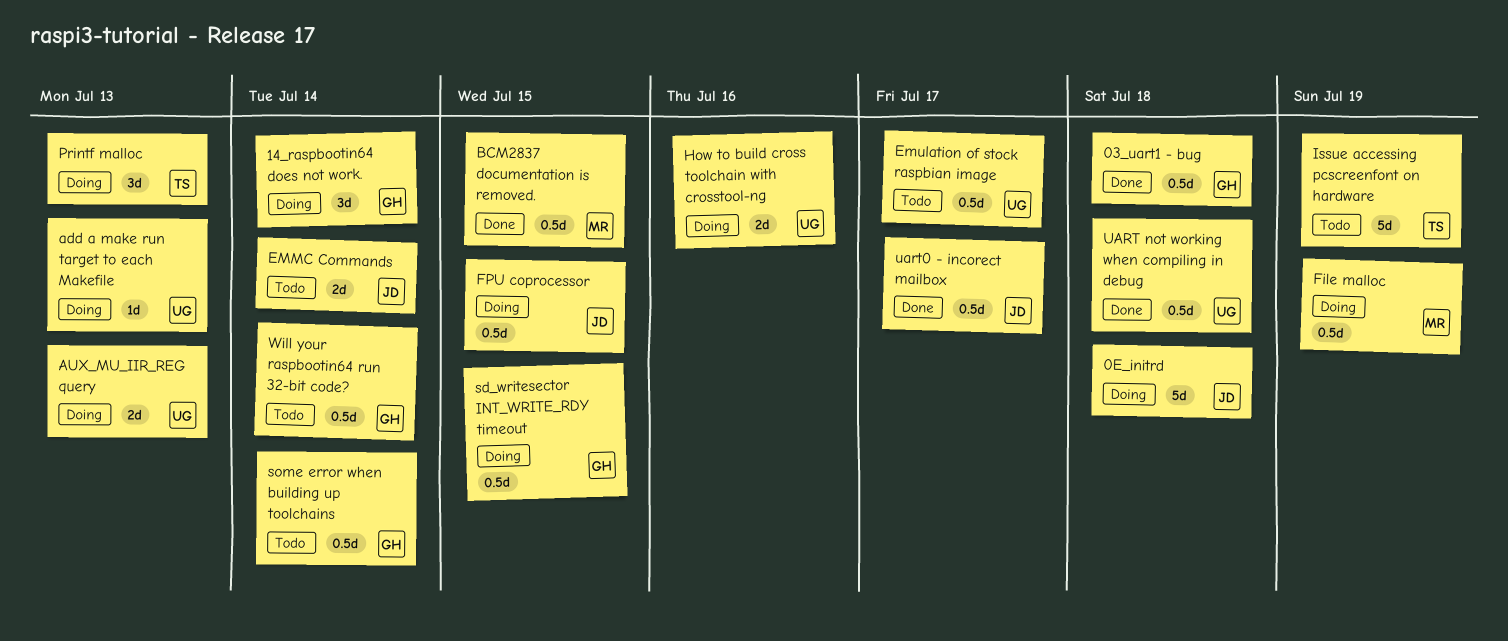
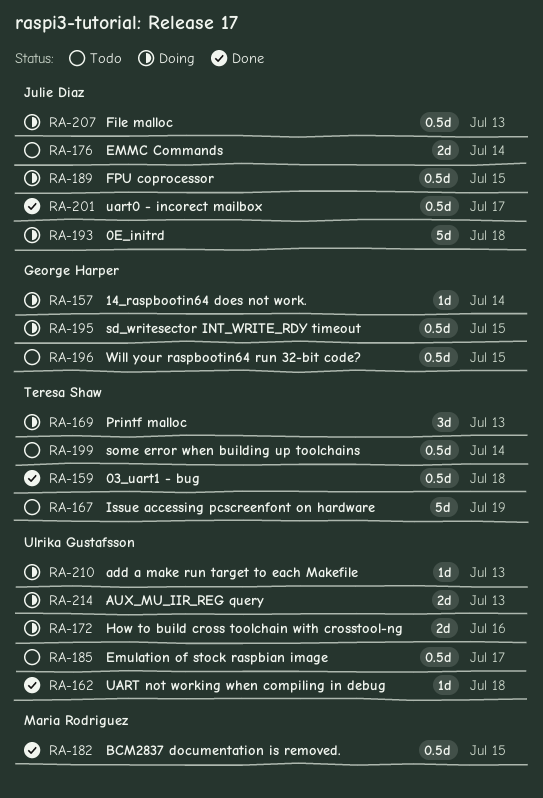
03_uart1 - bug, owner: George Harper -> Teresa Shaw
14_raspbootin64 does not work., estimate: 3d -> 1d
File malloc, owner: Maria Rodriguez -> Julie Diaz
File malloc, due: Jul 19 -> Jul 13
some error when building up toolchains, owner: George Harper -> Teresa Shaw
UART not working when compiling in debug, estimate: 0.5d -> 1d
Will your raspbootin64 run 32-bit code?, due: Jul 14 -> Jul 15

